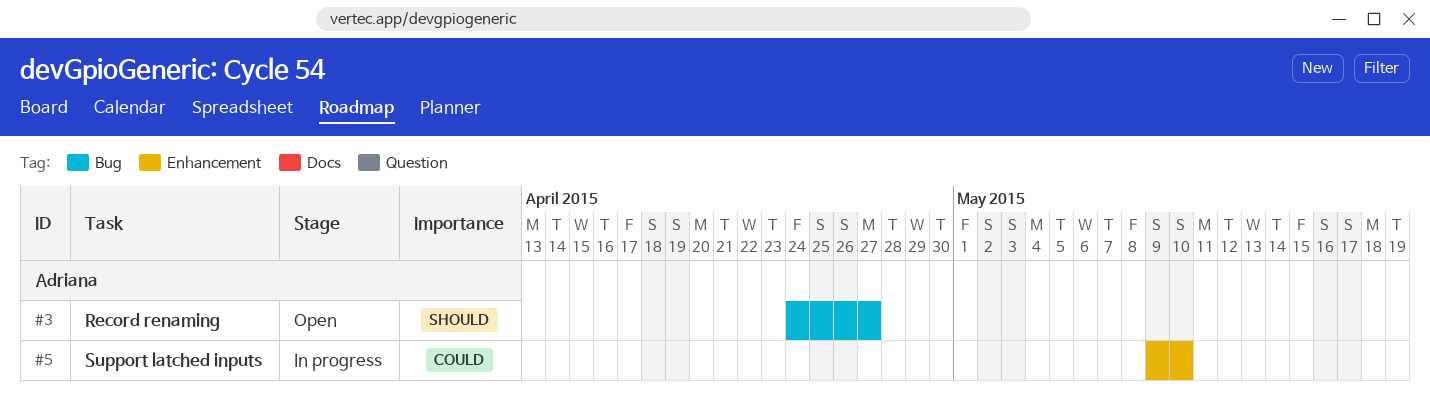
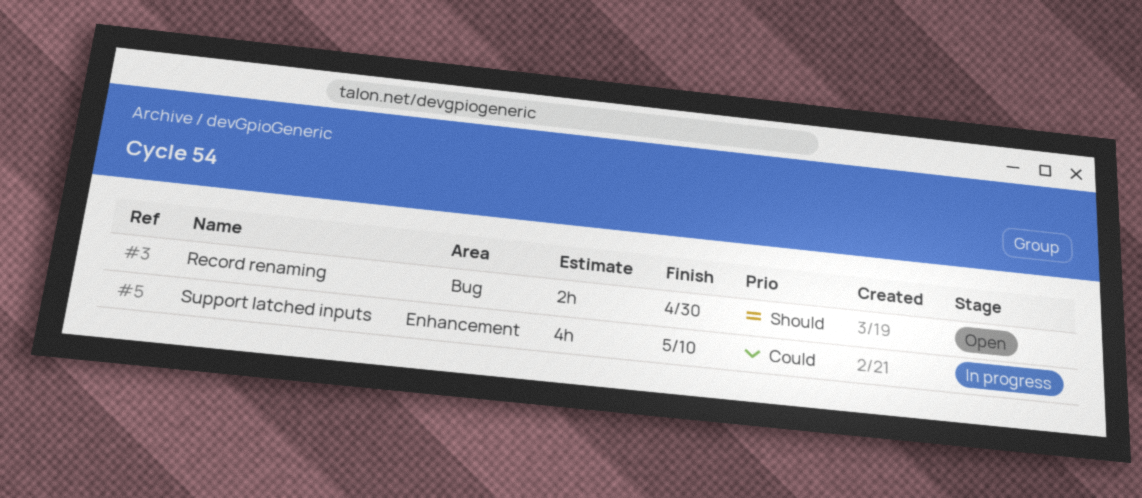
#3, due: Apr 27 -> Apr 30

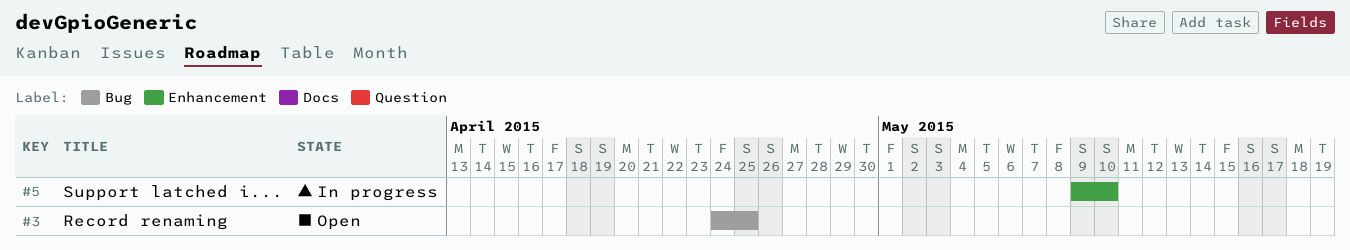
#3, due: Apr 30 -> Apr 25

